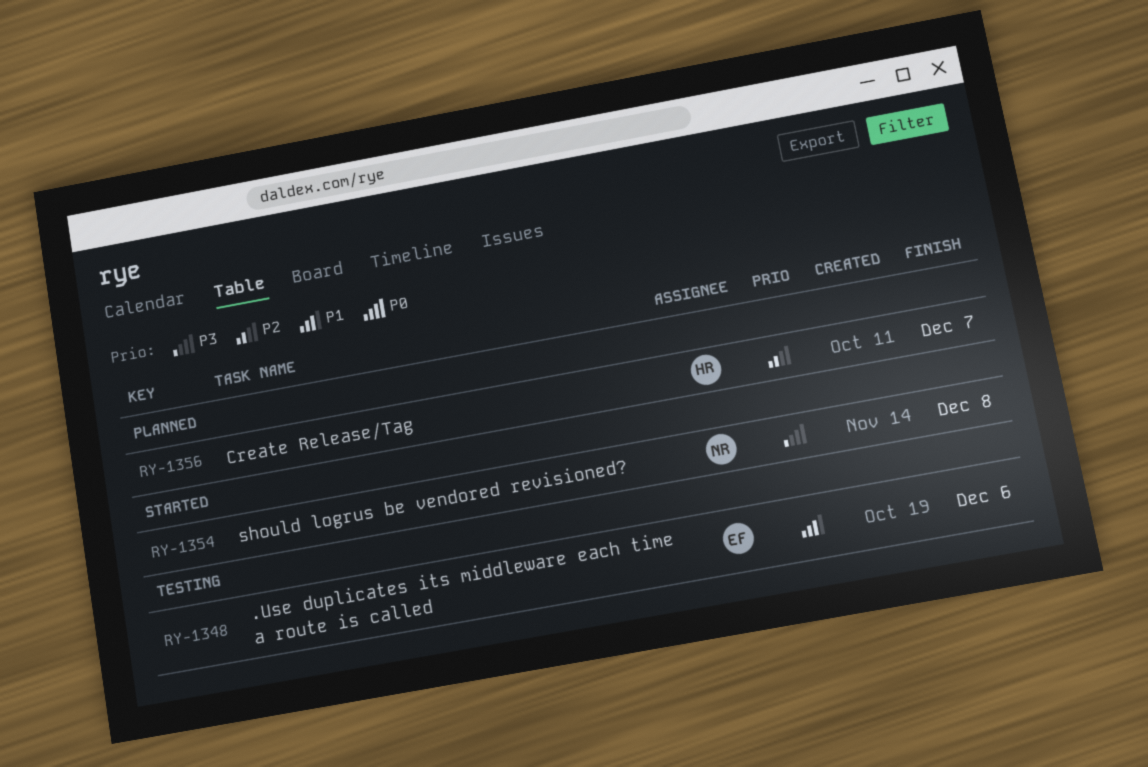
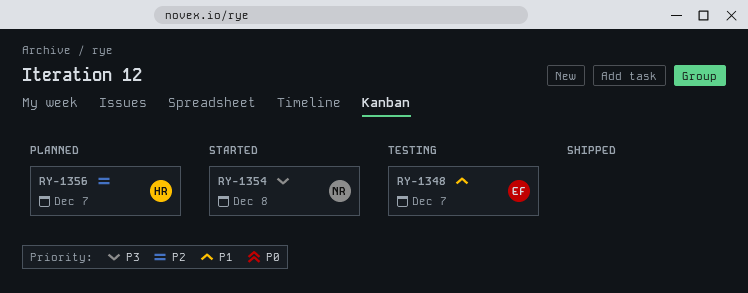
RY-1348, due: Dec 6 -> Dec 7

